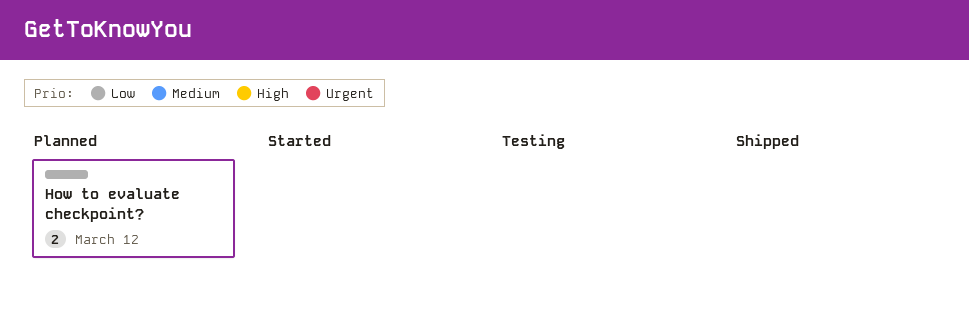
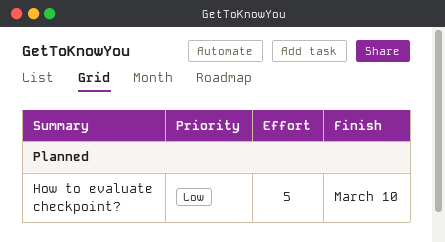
How to evaluate checkpoint?, estimate: 2 -> 5
How to evaluate checkpoint?, due: Mar 12 -> Mar 10

